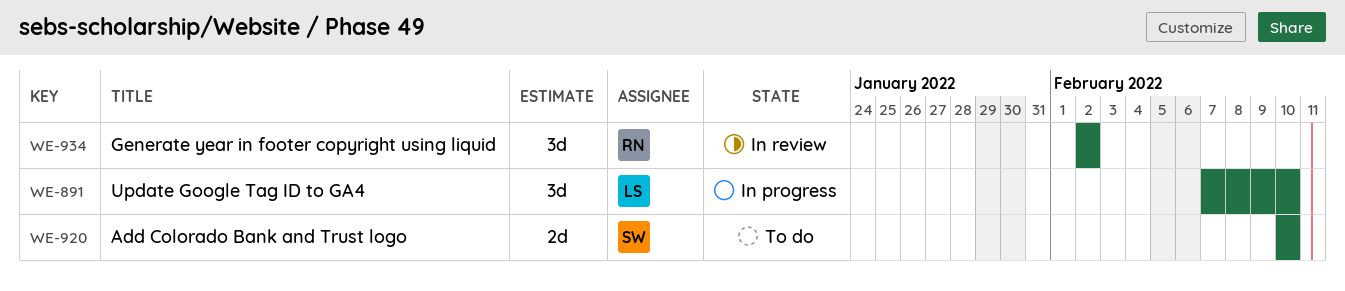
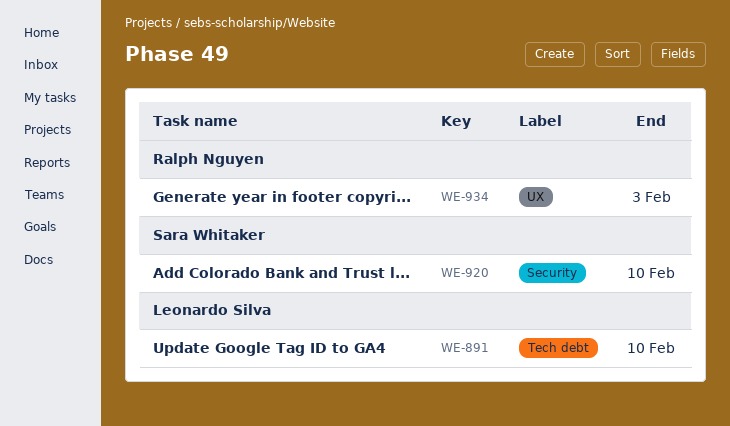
WE-934, due: Feb 2 -> Feb 3

